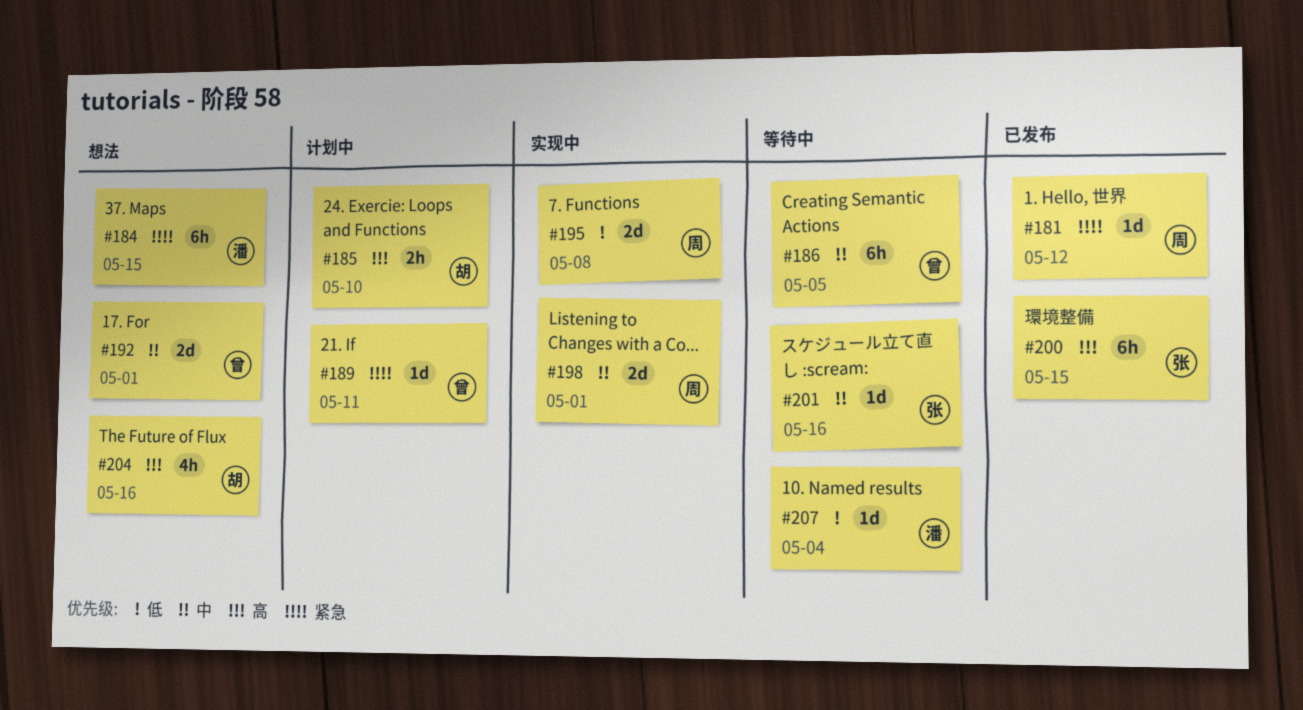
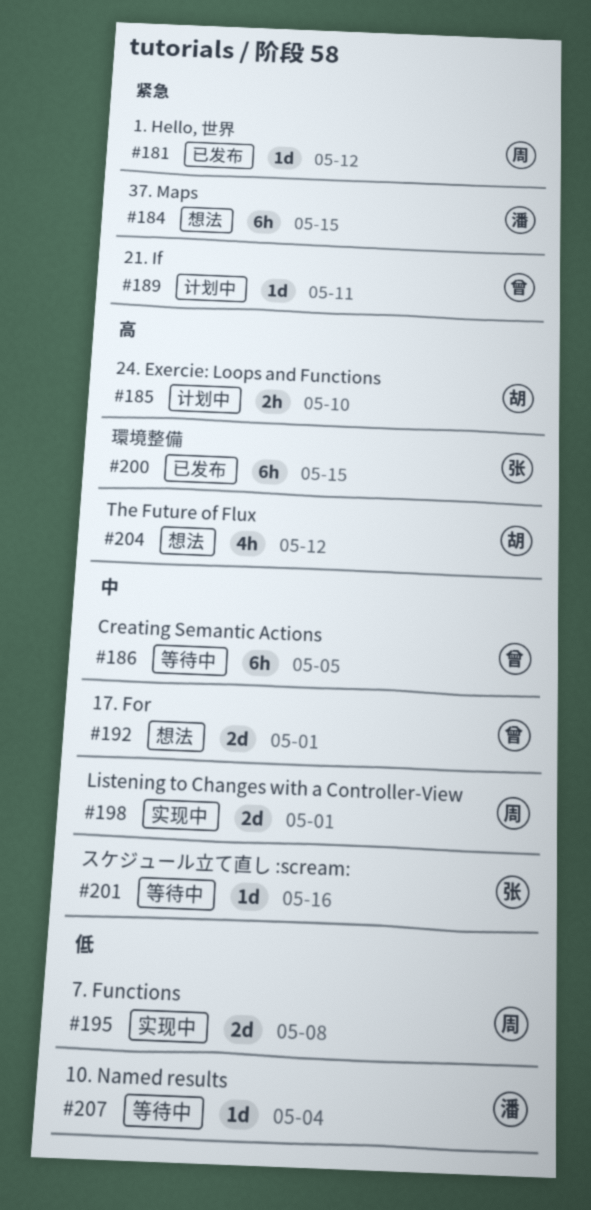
#204, due: May 16 -> May 12

